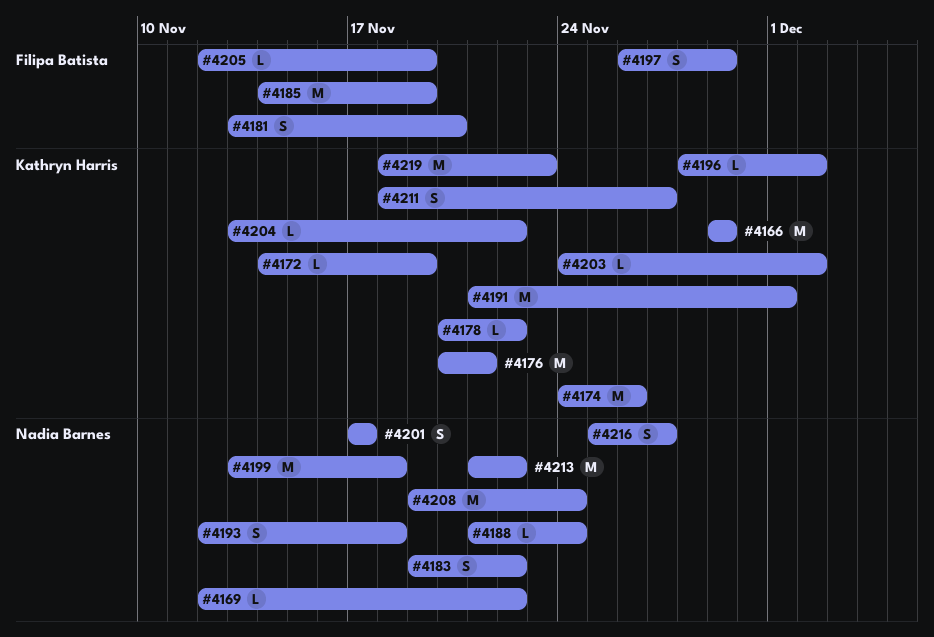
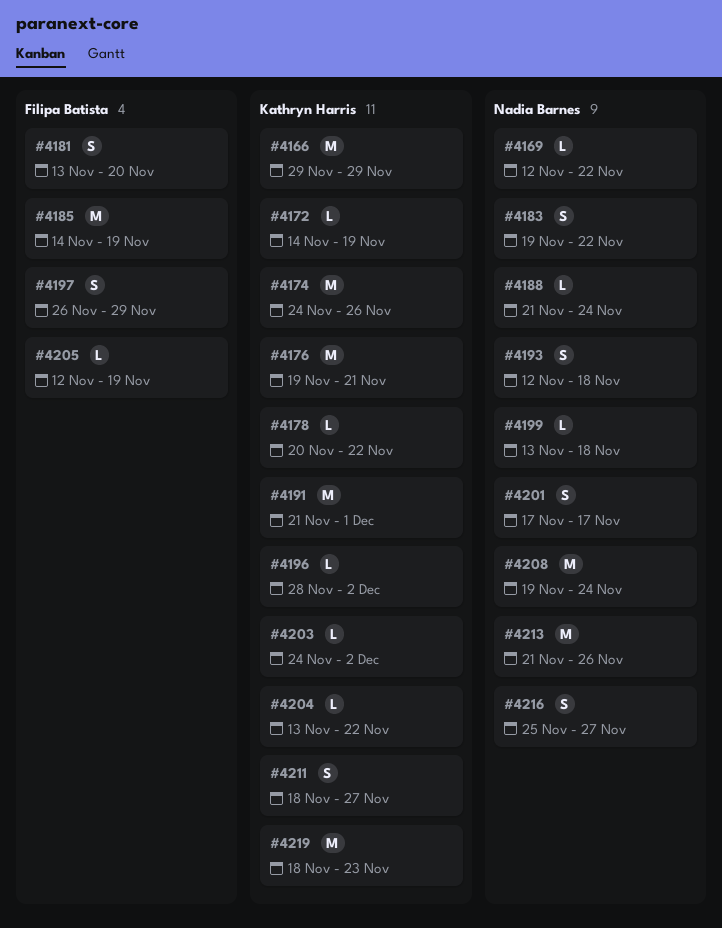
#4176, start: Nov 20 -> Nov 19
#4199, estimate: M -> L
#4213, due: Nov 22 -> Nov 26

